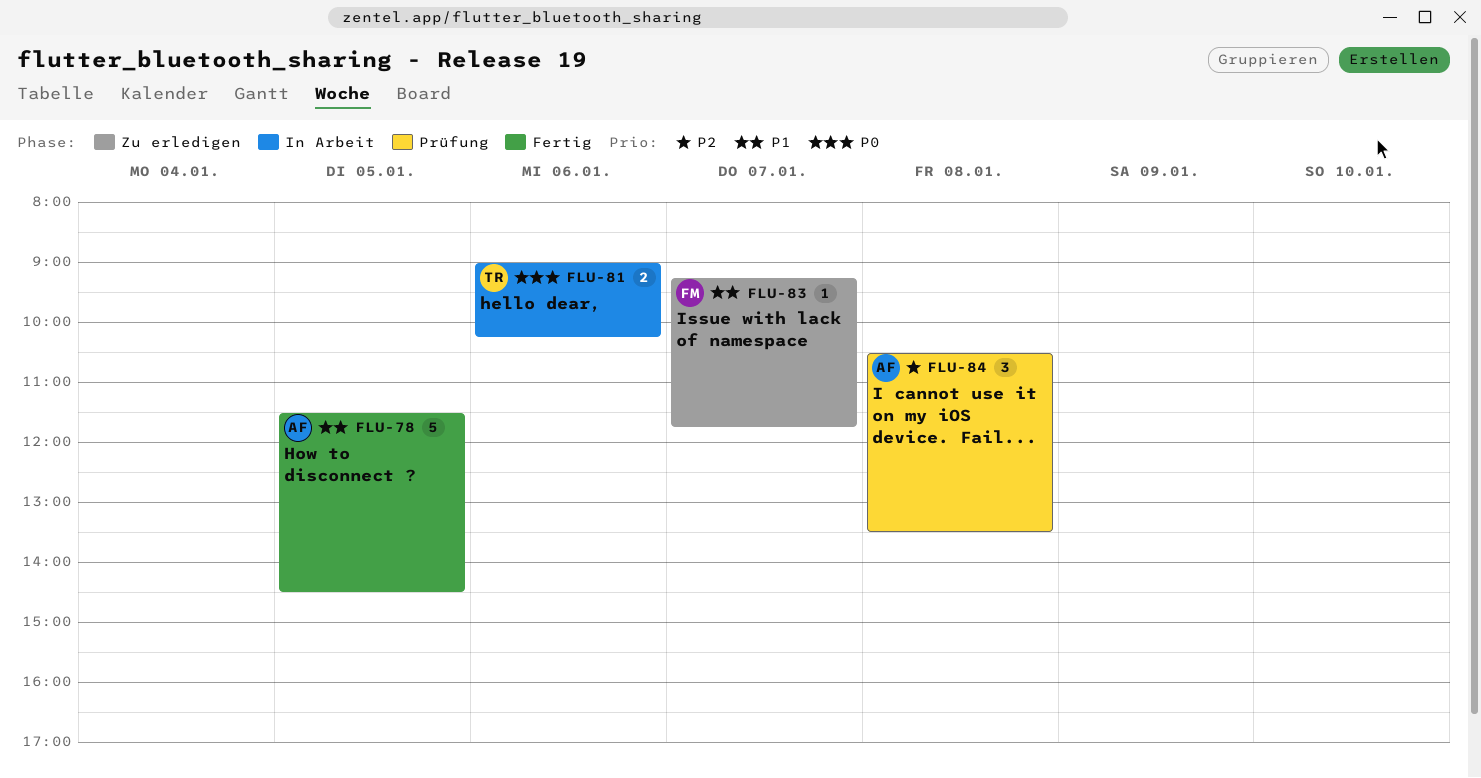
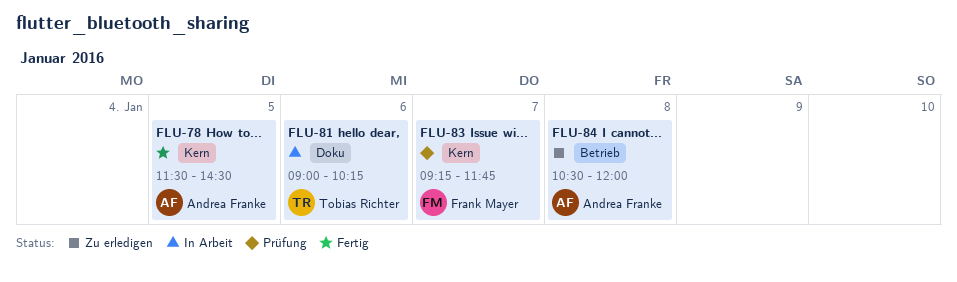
FLU-83, status: Zu erledigen -> Prüfung
FLU-84, status: Prüfung -> Zu erledigen
FLU-84, ends: 13:30 -> 12:00

